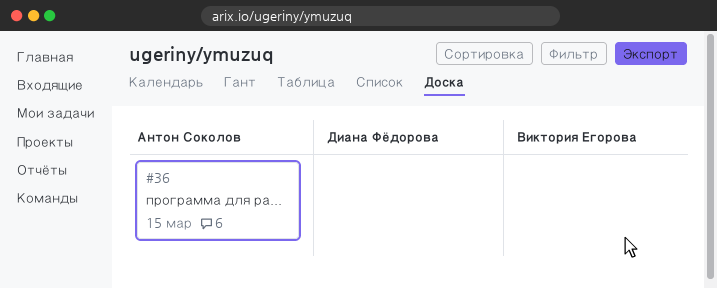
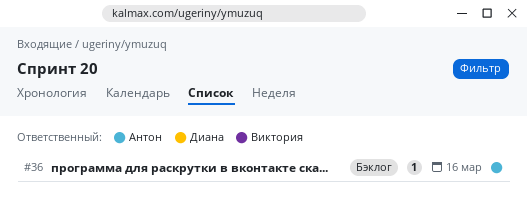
#36, due: Mar 15 -> Mar 16

